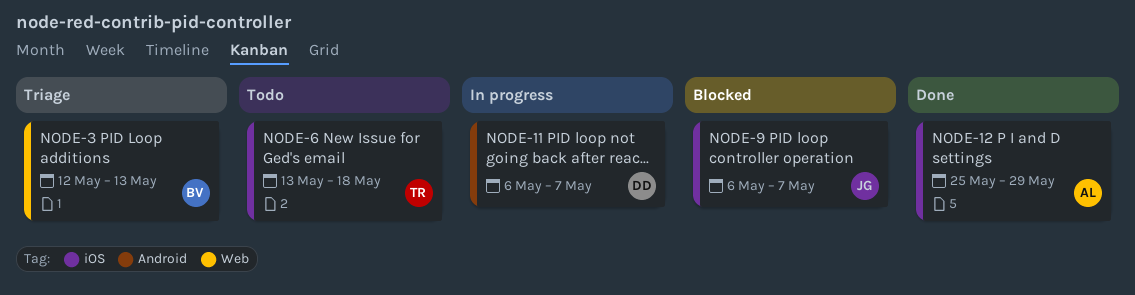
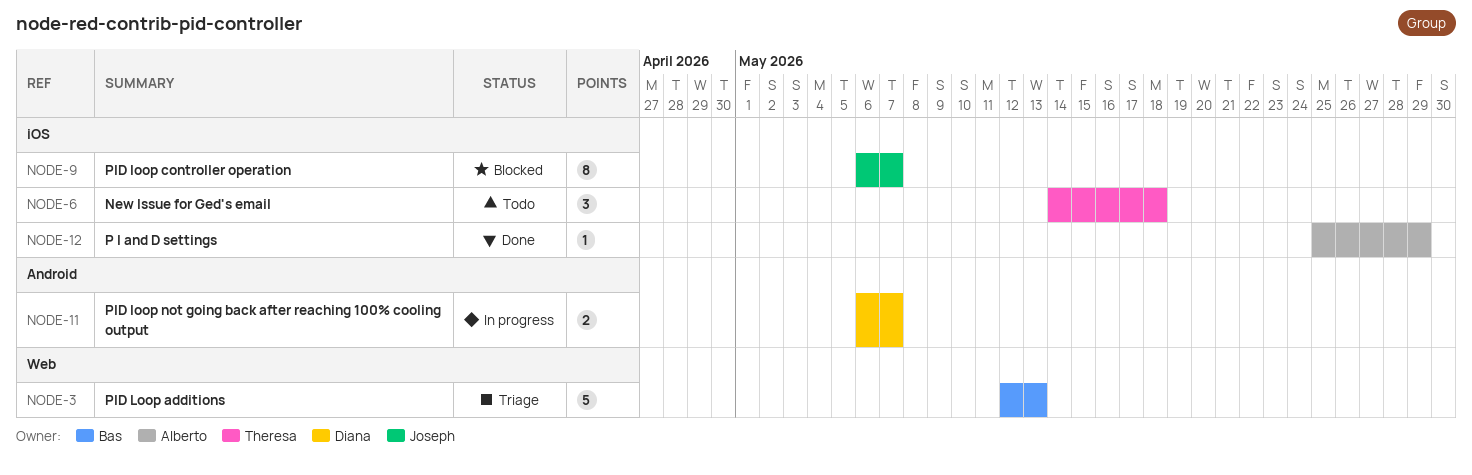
NODE-6, start: May 13 -> May 14

